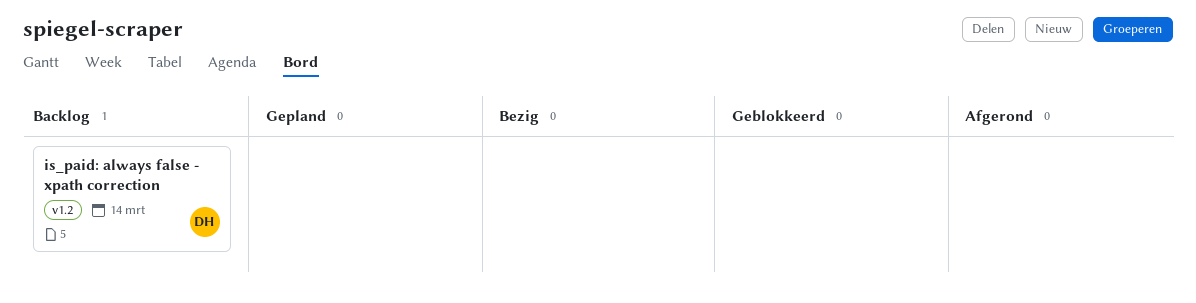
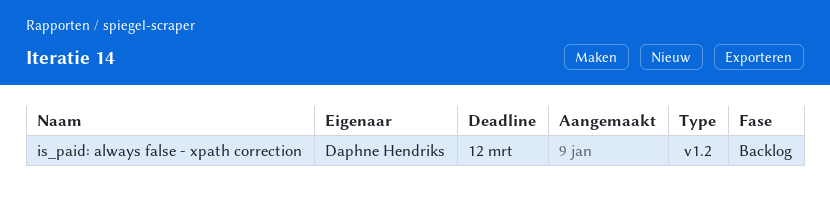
is_paid: always false - xpath correction, due: Mar 14 -> Mar 12

